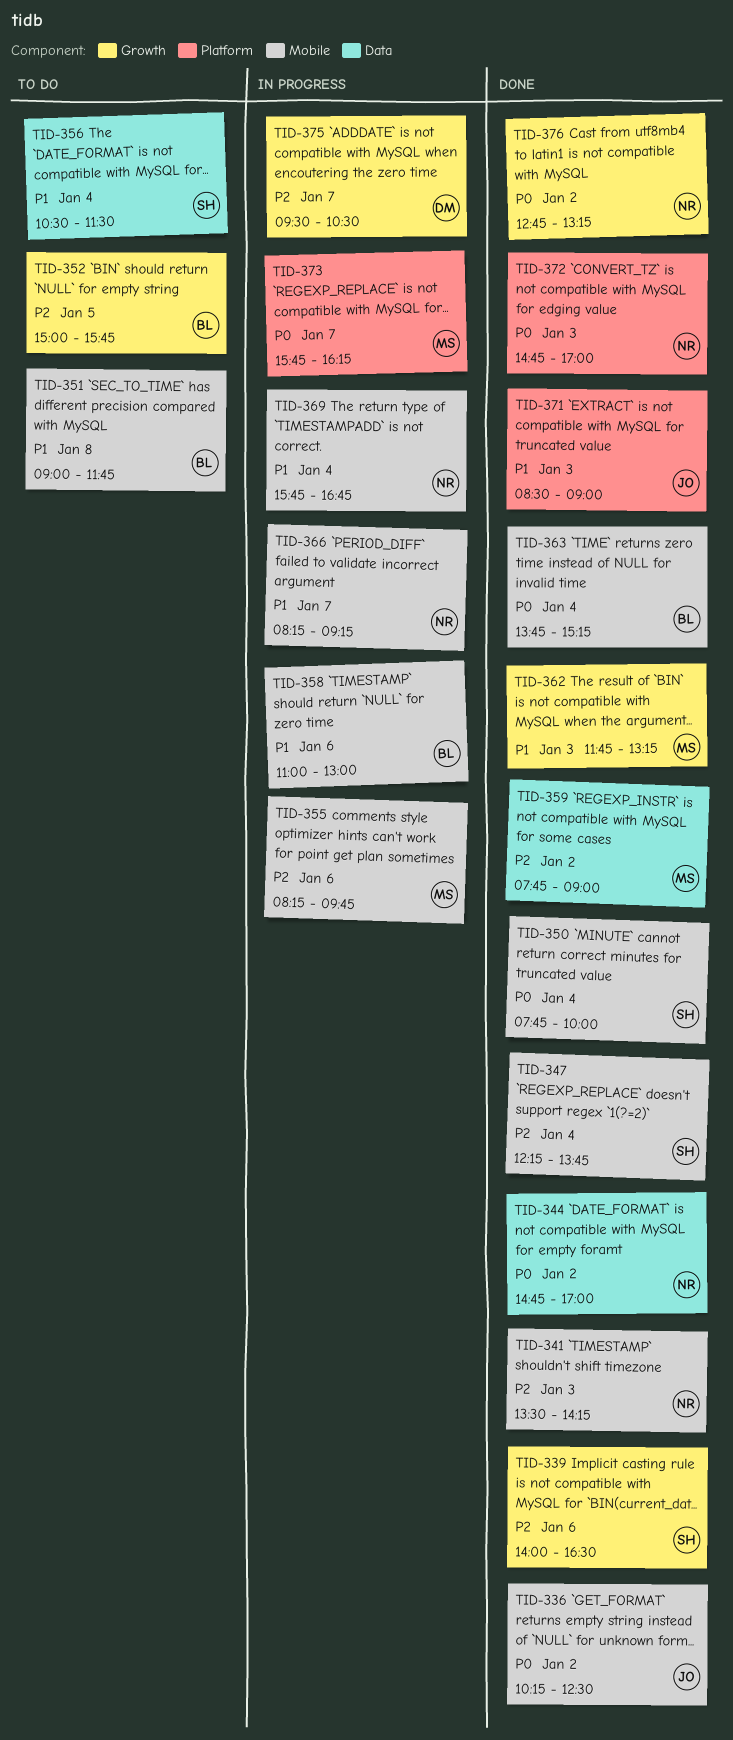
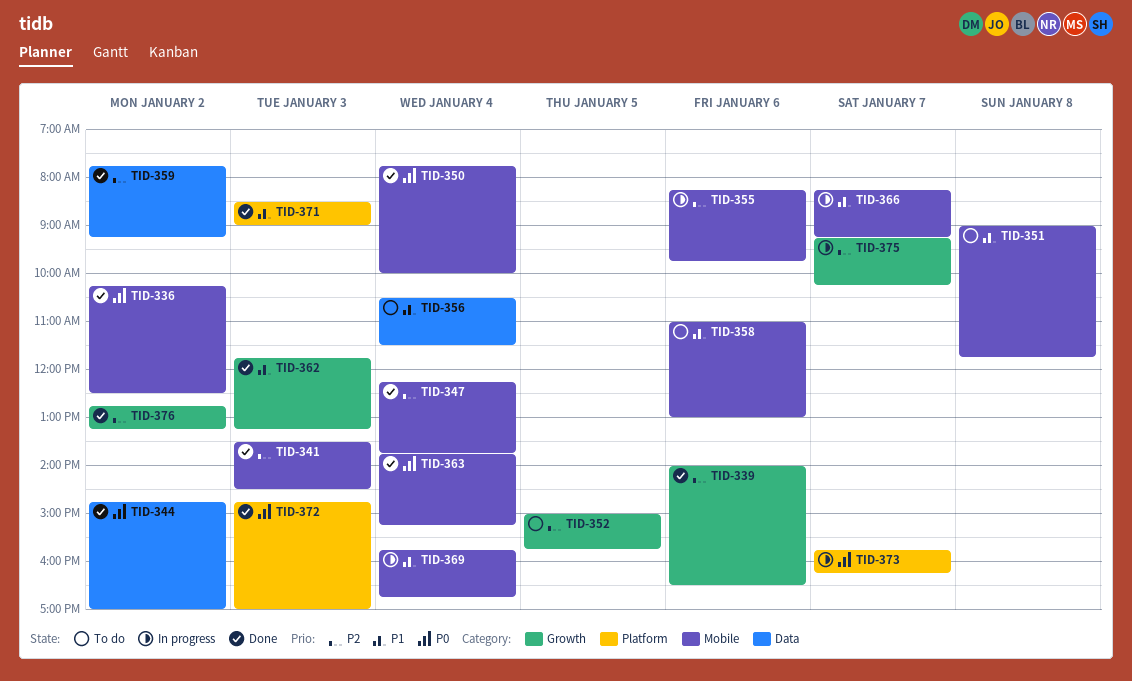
TID-341, ends: 14:15 -> 14:30
TID-358, status: In progress -> To do
TID-359, ends: 09:00 -> 09:15
TID-375, begins: 09:30 -> 09:15
TID-375, ends: 10:30 -> 10:15
TID-376, priority: P0 -> P2

